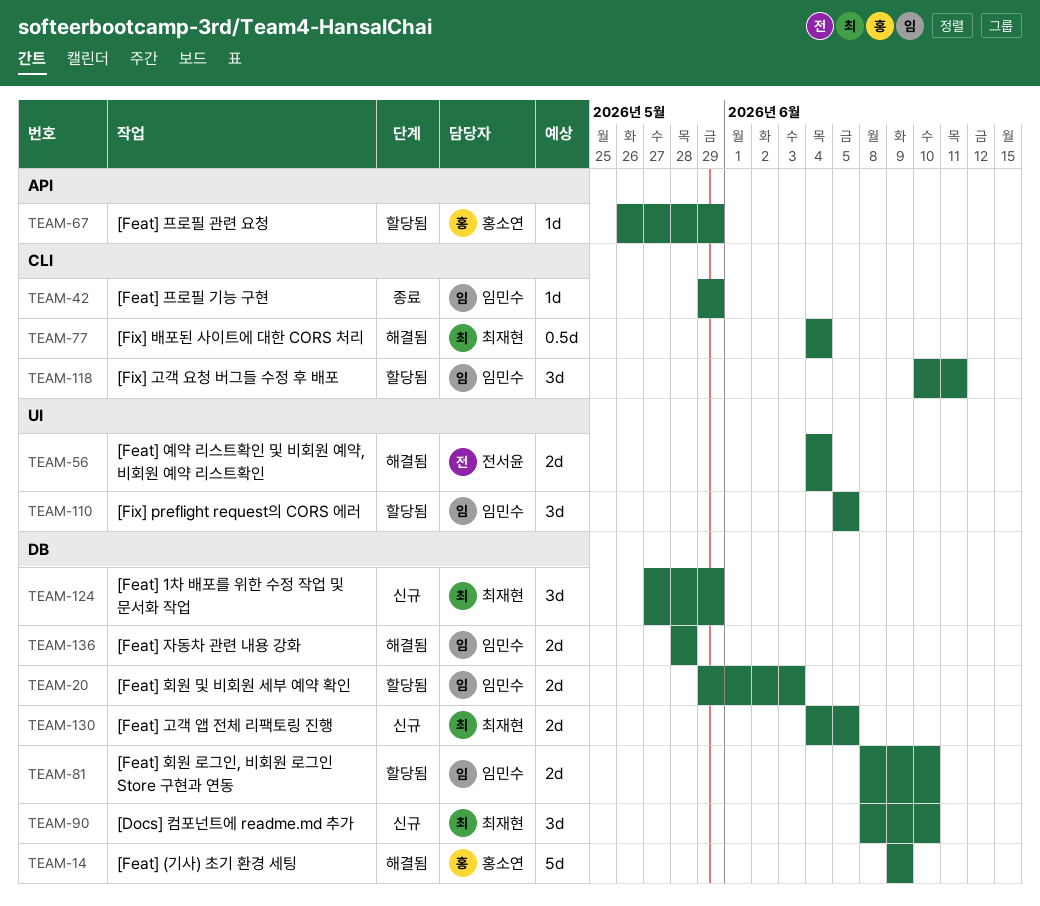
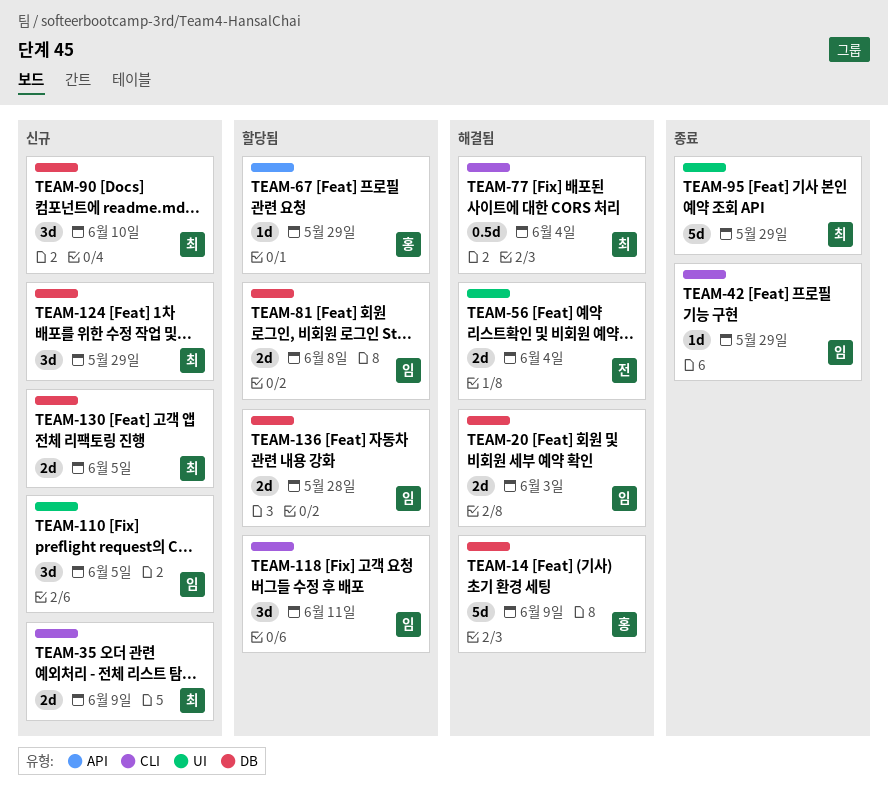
TEAM-20, status: 할당됨 -> 해결됨
TEAM-35: none -> present
TEAM-81, due: Jun 10 -> Jun 8
TEAM-95: none -> present
TEAM-110, status: 할당됨 -> 신규
TEAM-136, status: 해결됨 -> 할당됨

